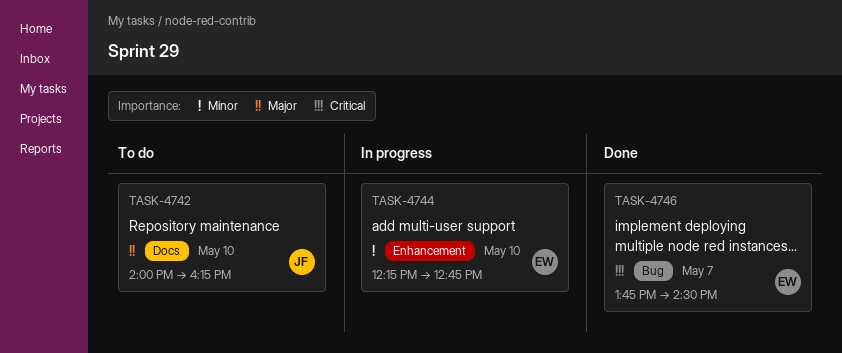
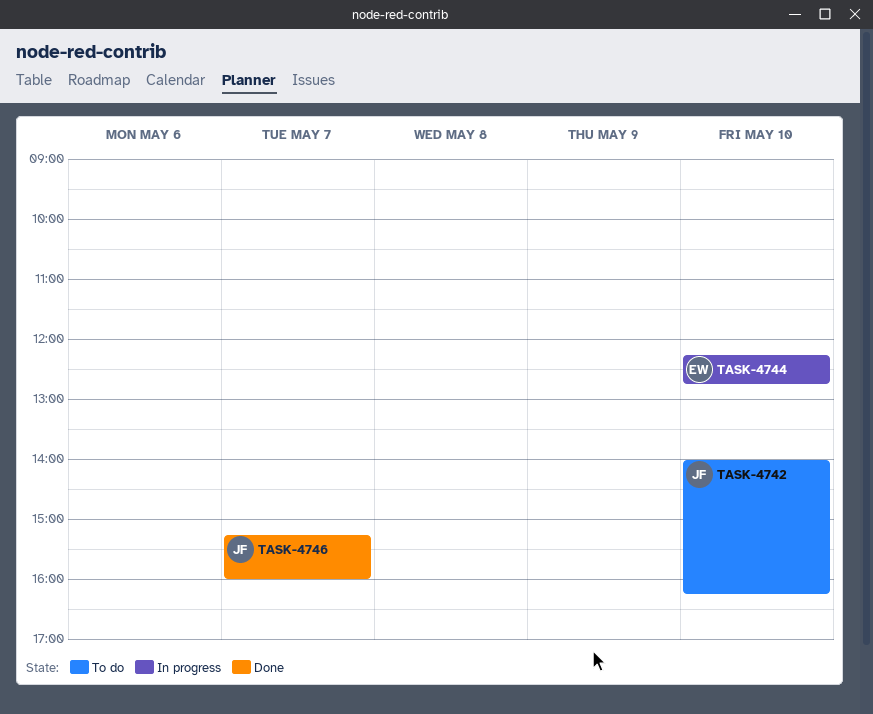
TASK-4746, owner: EW -> JF
TASK-4746, begins: 13:45 -> 15:15
TASK-4746, ends: 14:30 -> 16:00

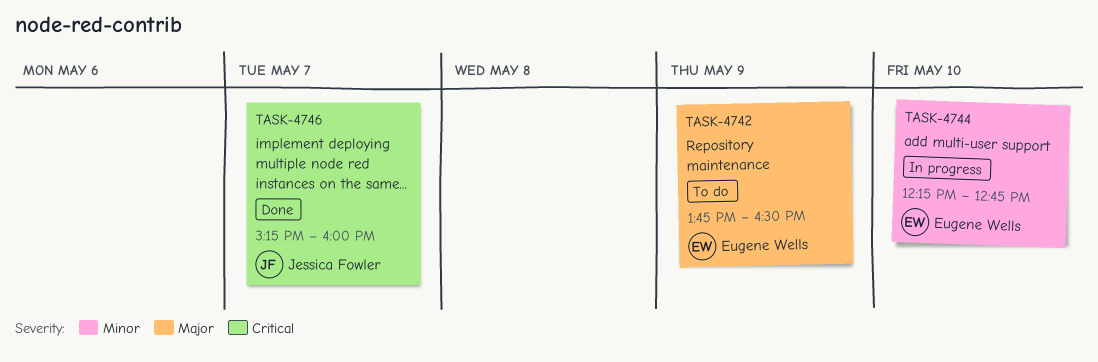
TASK-4742, owner: Jessica Fowler -> Eugene Wells
TASK-4742, day: May 10 -> May 9
TASK-4742, begins: 14:00 -> 13:45
TASK-4742, ends: 16:15 -> 16:30

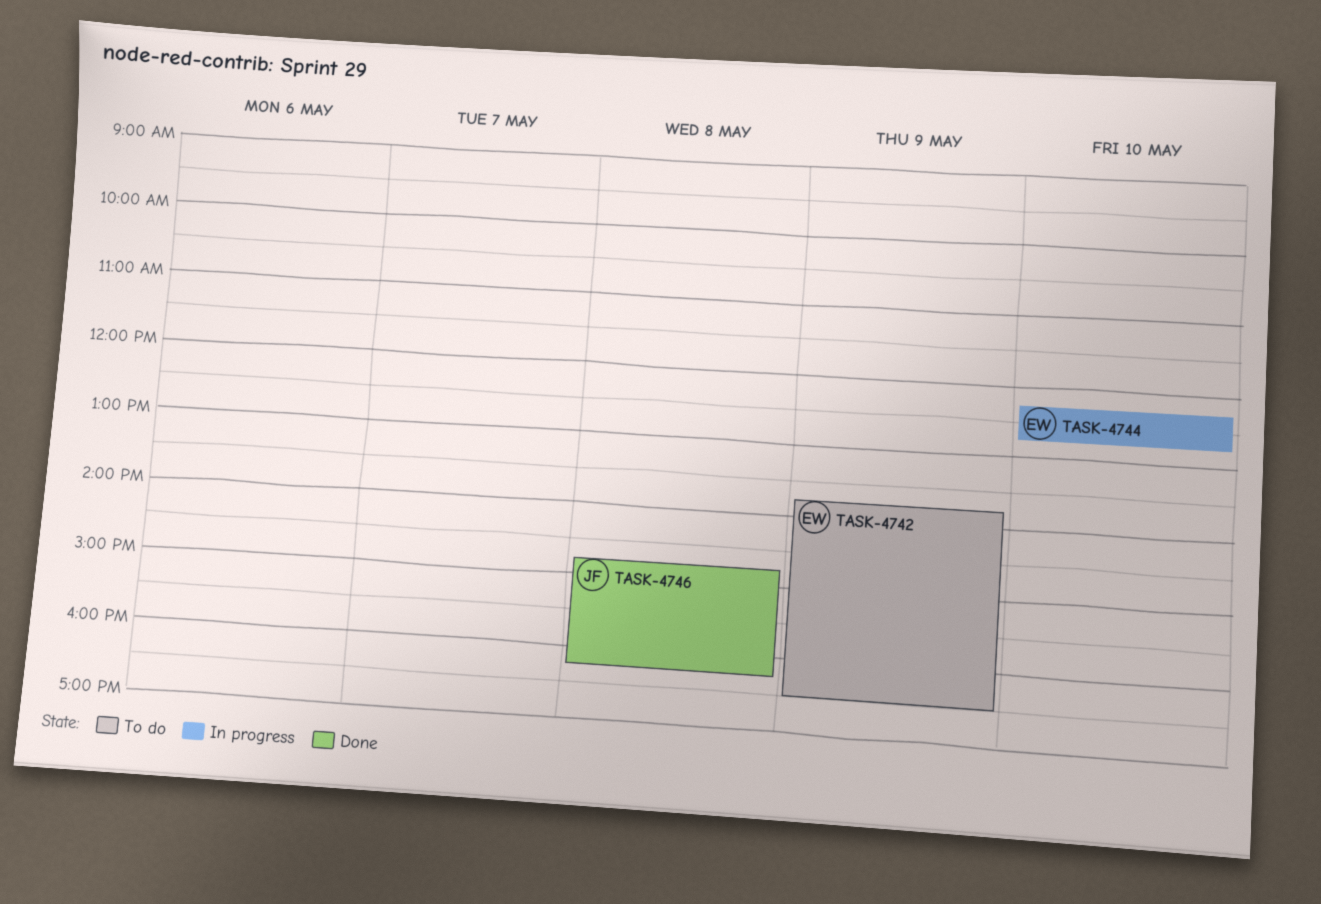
TASK-4746, day: May 7 -> May 8
TASK-4746, begins: 15:15 -> 14:45
TASK-4746, ends: 16:00 -> 16:15

